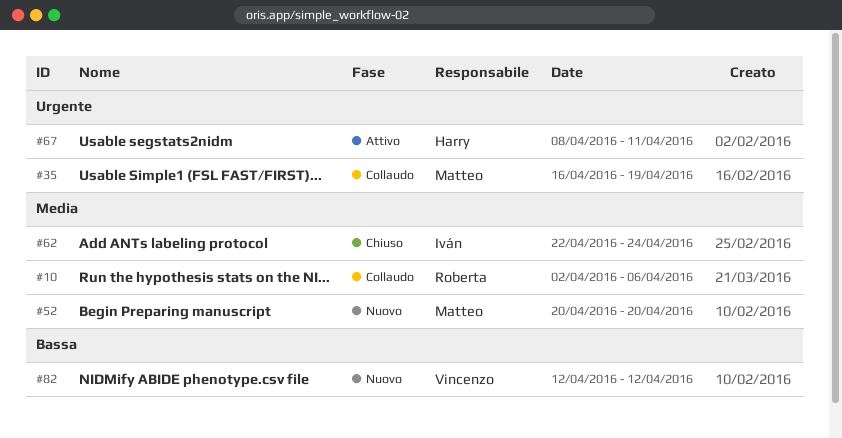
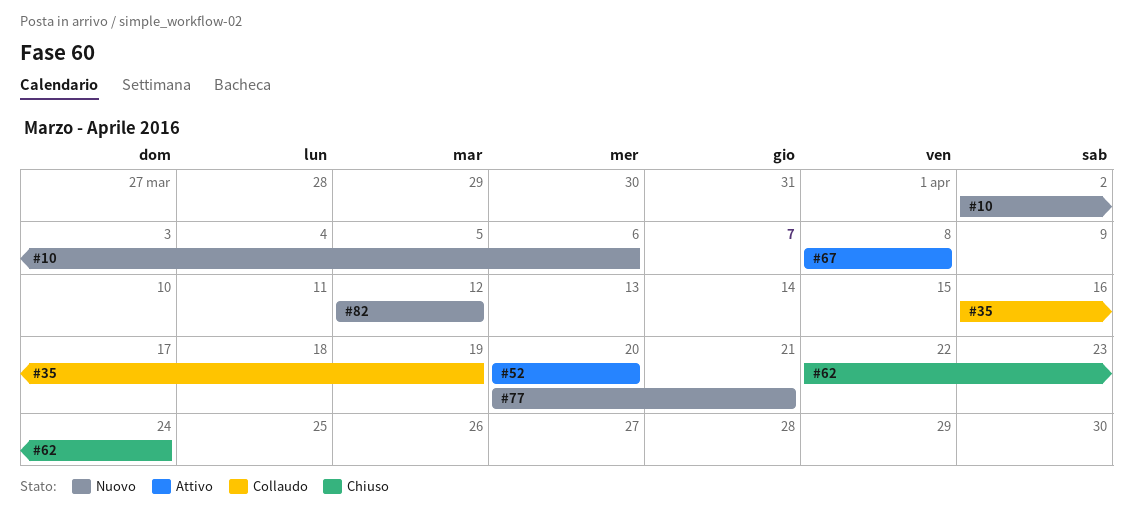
#10, status: Collaudo -> Nuovo
#52, status: Nuovo -> Attivo
#67, due: Apr 11 -> Apr 8
#77: none -> present

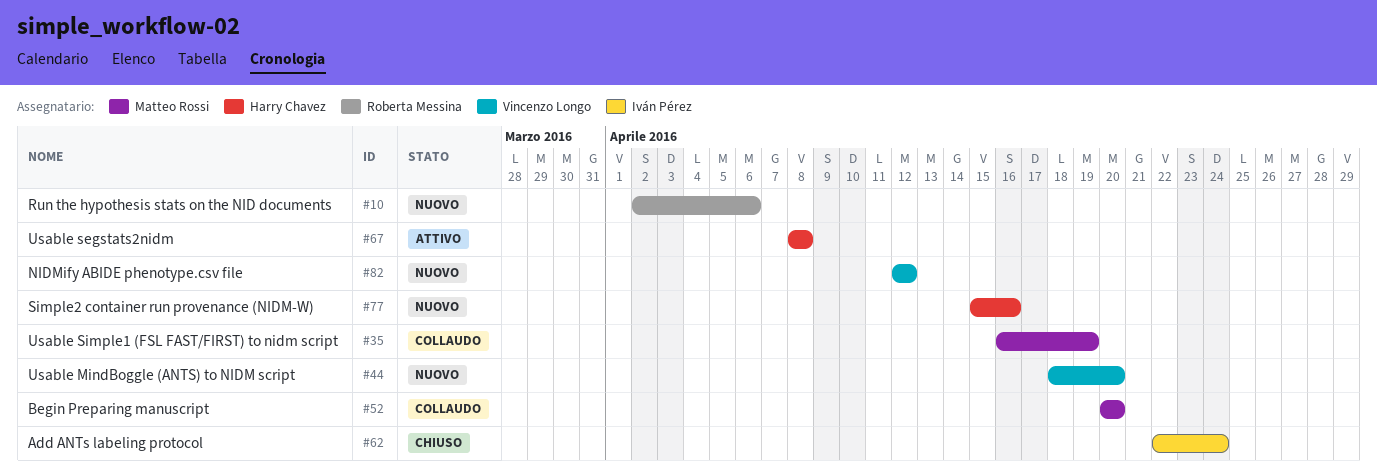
#44: none -> present
#52, status: Attivo -> Collaudo
#77, start: Apr 20 -> Apr 15
#77, due: Apr 21 -> Apr 16

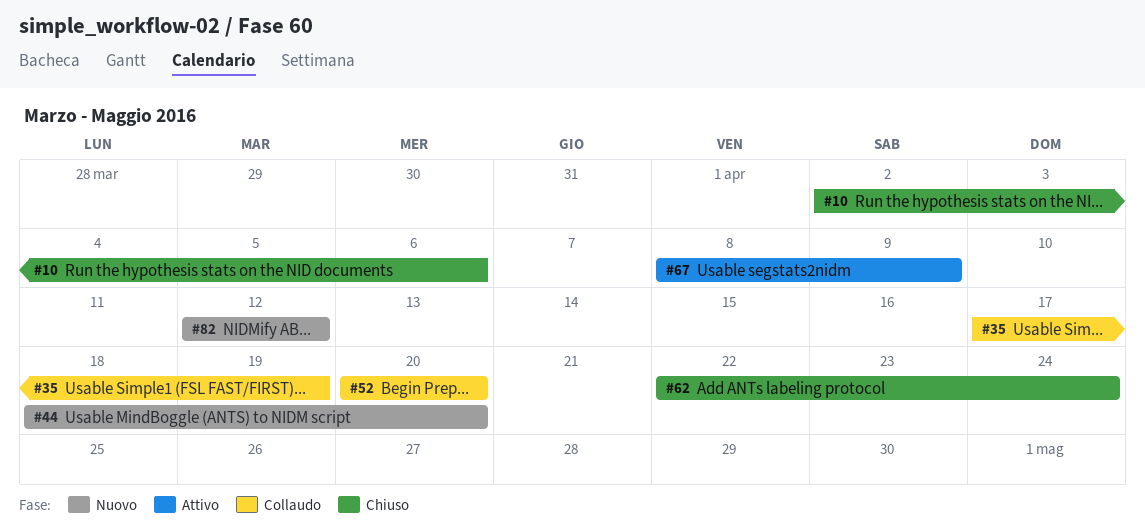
#10, status: Nuovo -> Chiuso
#35, start: Apr 16 -> Apr 17
#67, due: Apr 8 -> Apr 9
#77: present -> none

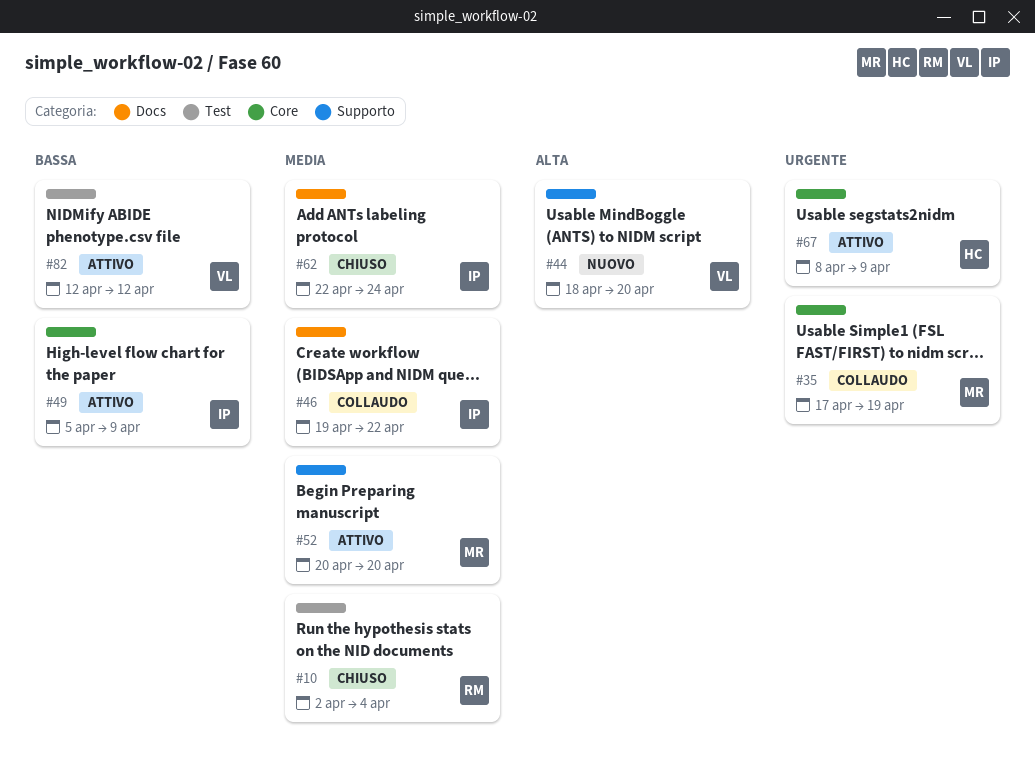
#10, due: Apr 6 -> Apr 4
#46: none -> present
#49: none -> present
#52, status: Collaudo -> Attivo
#82, status: Nuovo -> Attivo

